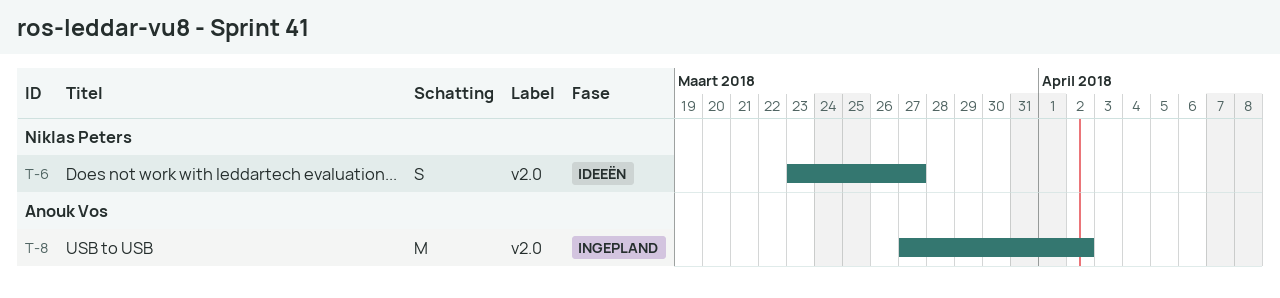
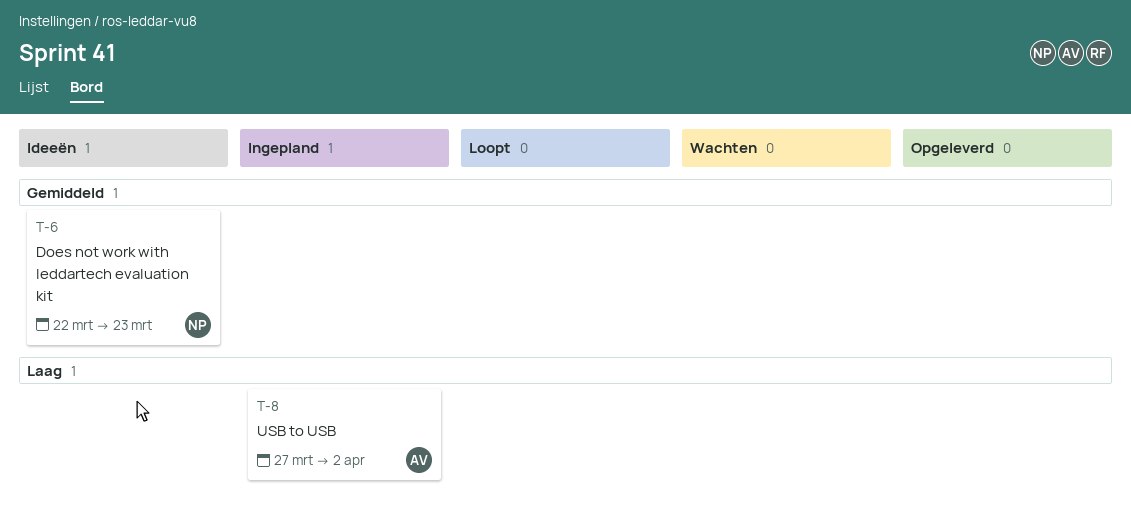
T-6, start: Mar 23 -> Mar 22
T-6, due: Mar 27 -> Mar 23

